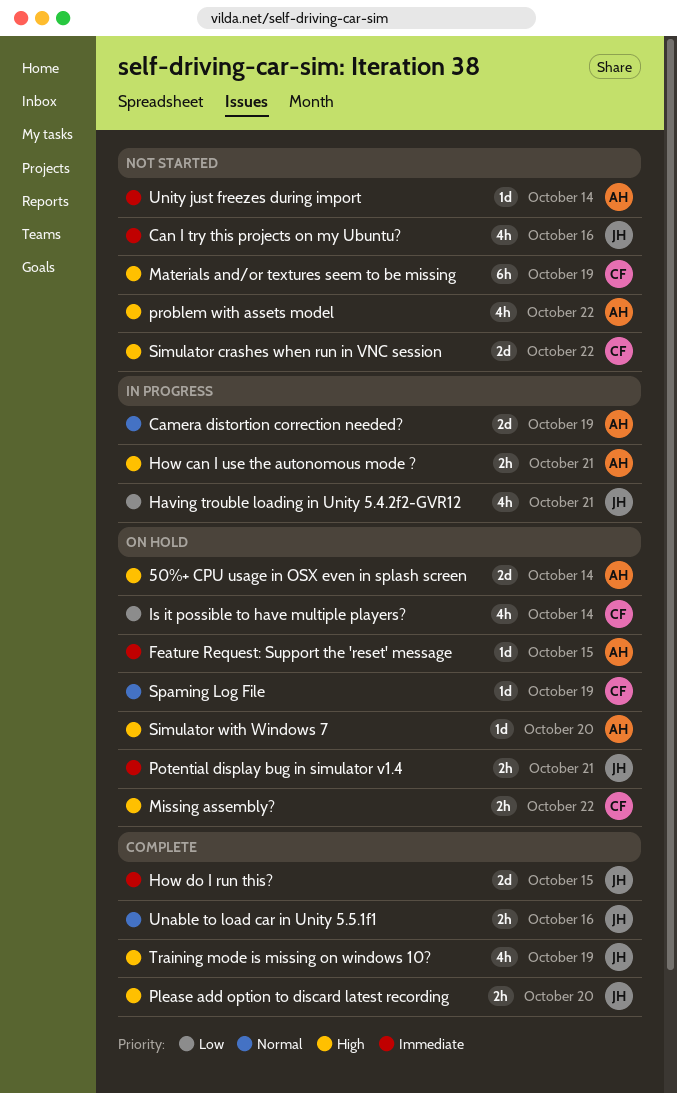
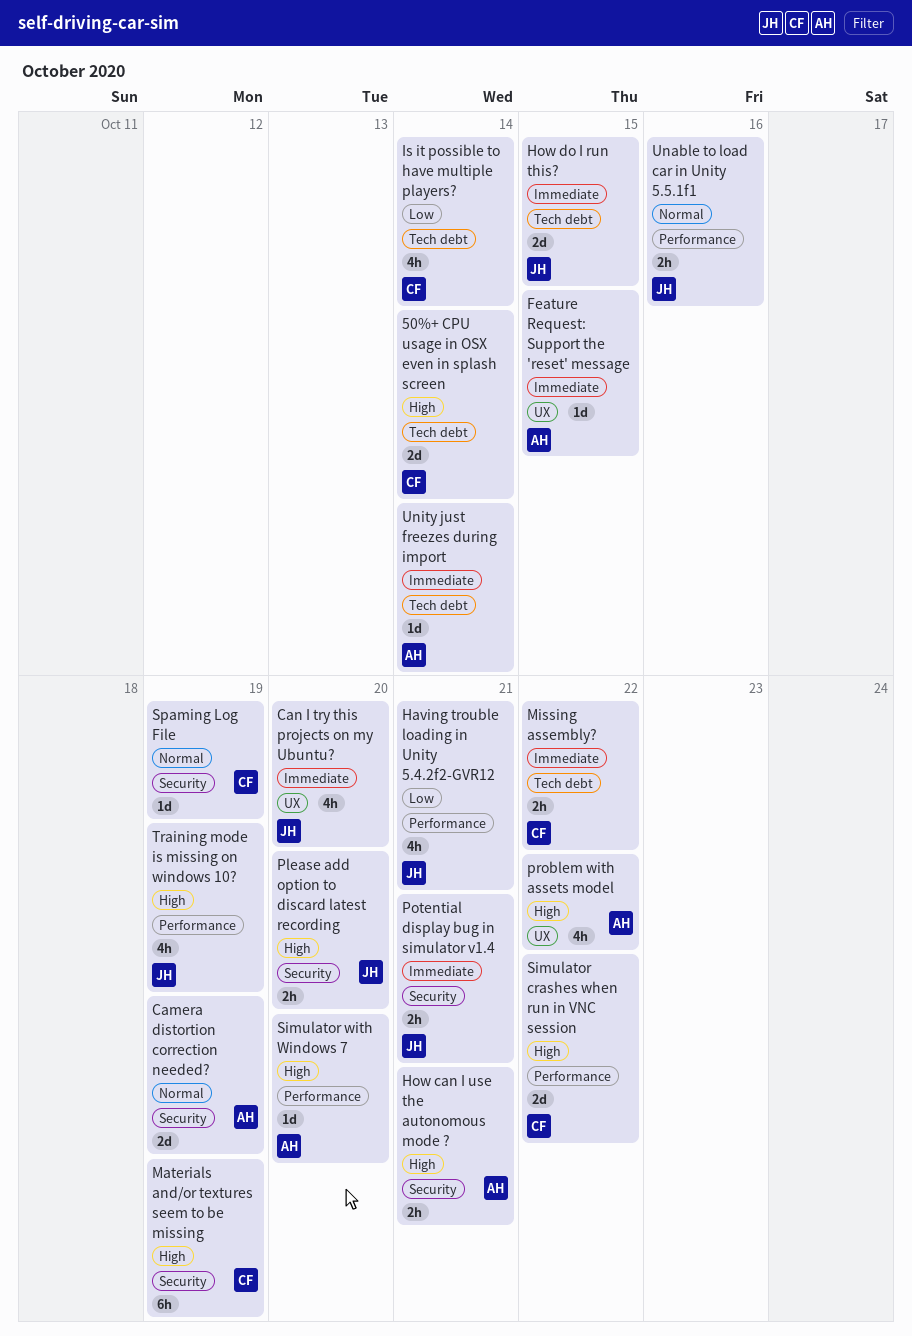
50%+ CPU usage in OSX even in splash screen, owner: AH -> CF
Can I try this projects on my Ubuntu?, due: Oct 16 -> Oct 20
Missing assembly?, priority: High -> Immediate

